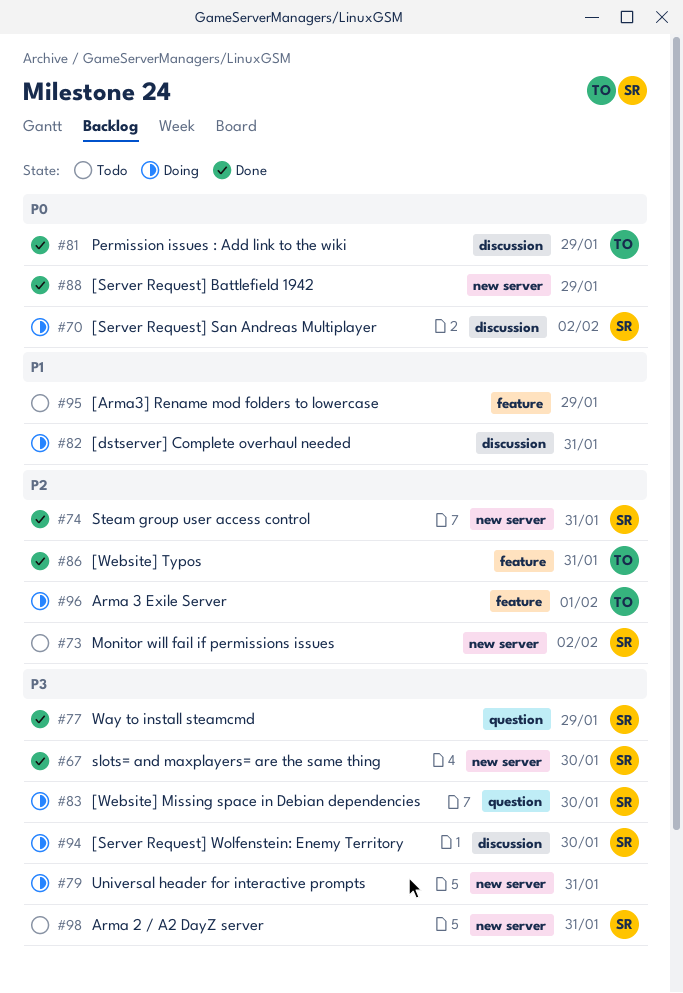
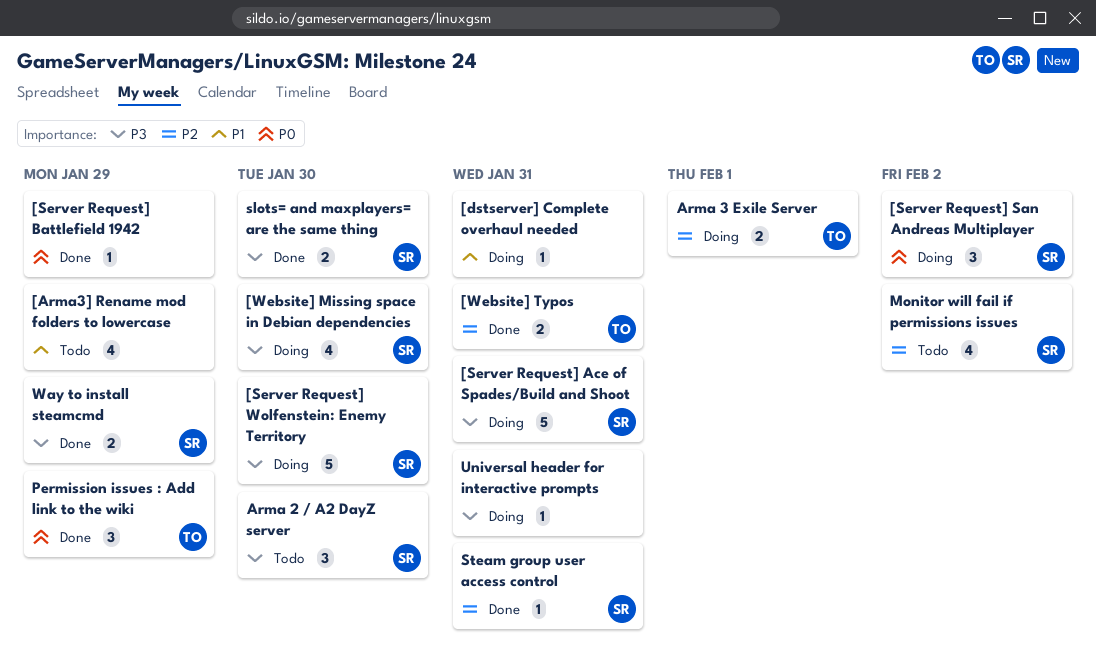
[Server Request] Ace of Spades/Build and Shoot: none -> present
Arma 2 / A2 DayZ server, due: Jan 31 -> Jan 30

